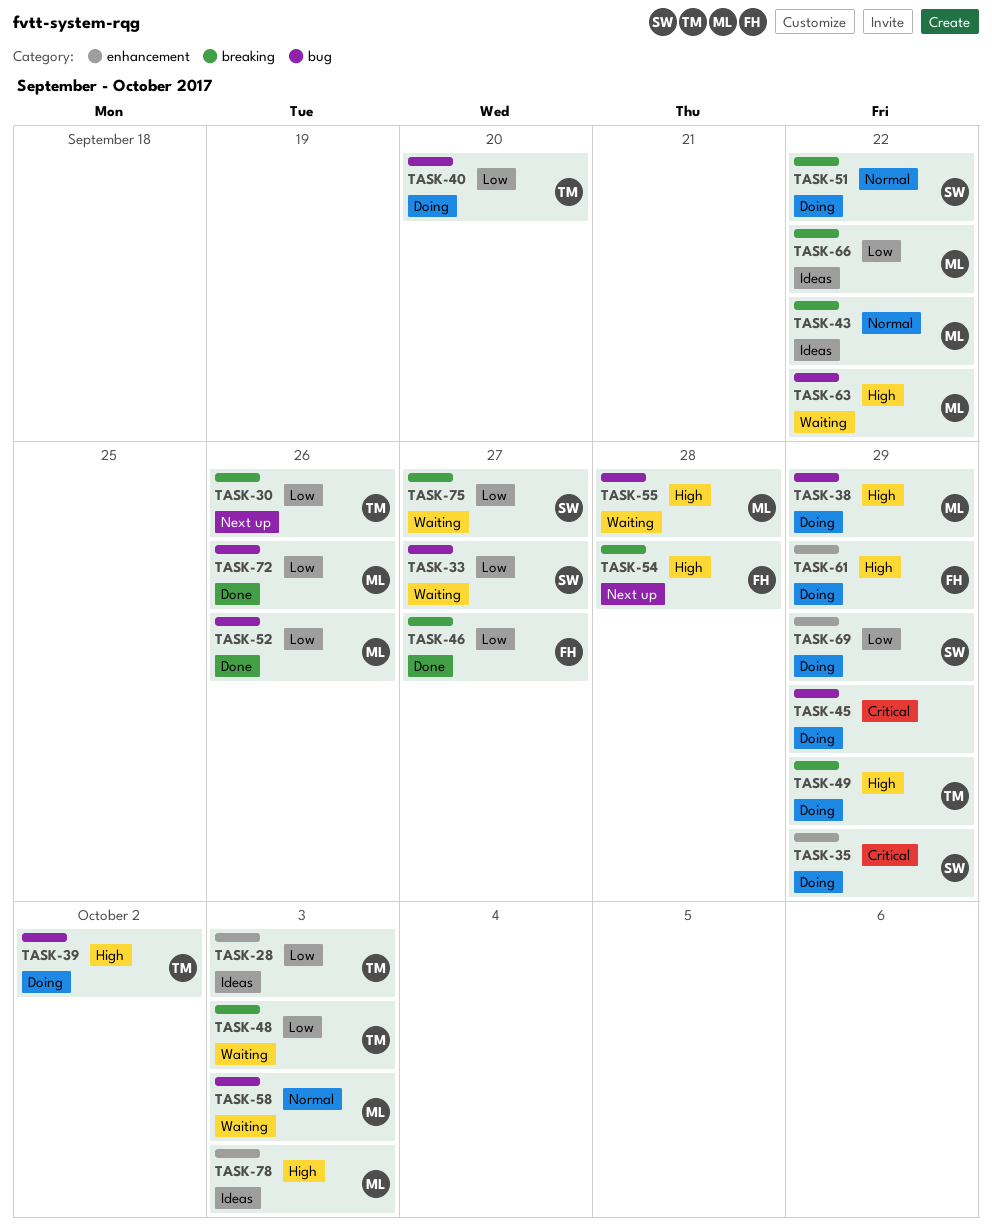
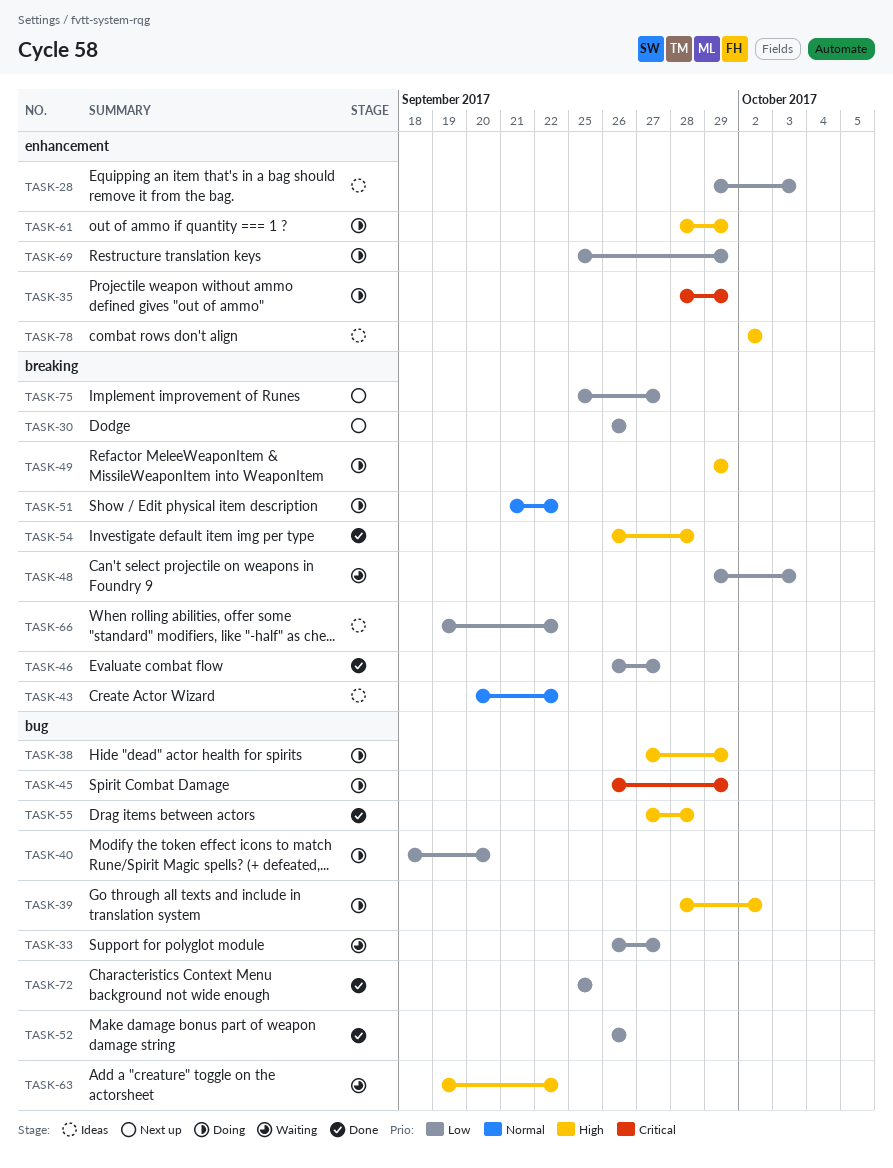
TASK-54, status: Next up -> Done
TASK-55, status: Waiting -> Done
TASK-58: present -> none
TASK-72, due: Sep 26 -> Sep 25
TASK-75, status: Waiting -> Next up
TASK-78, due: Oct 3 -> Oct 2

